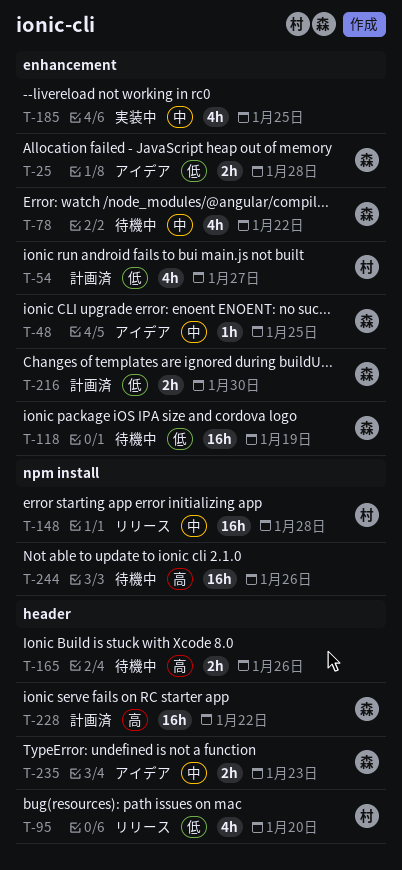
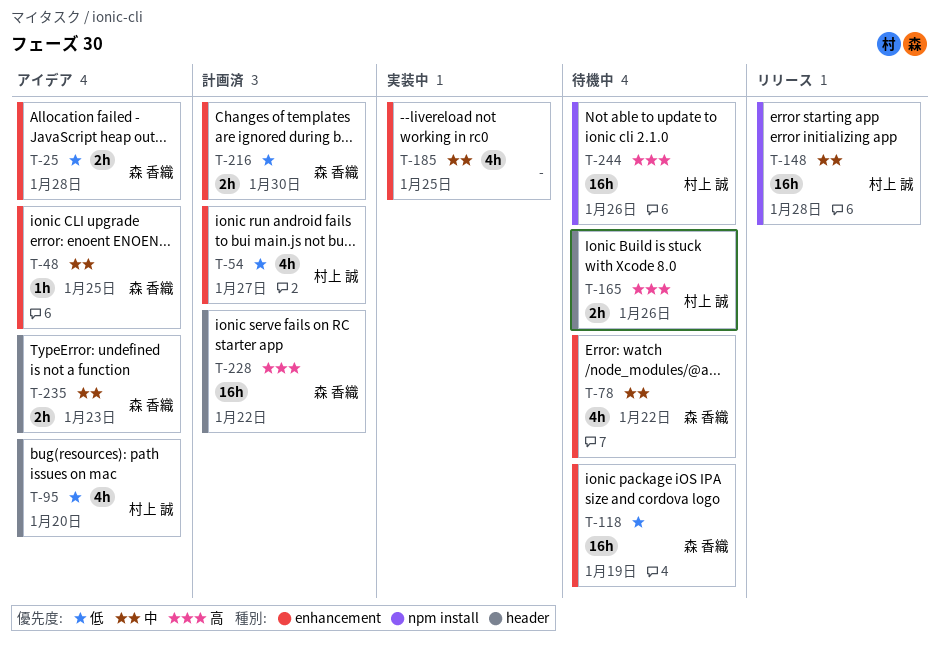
T-95, status: リリース -> アイデア
T-165, owner: none -> 村上 誠
T-244, owner: none -> 村上 誠

